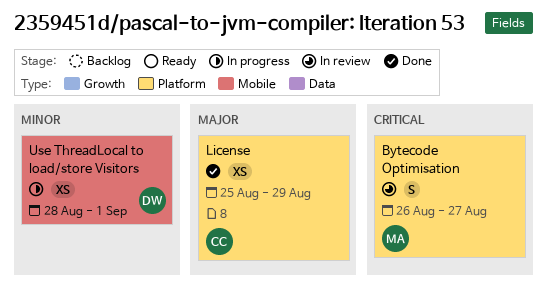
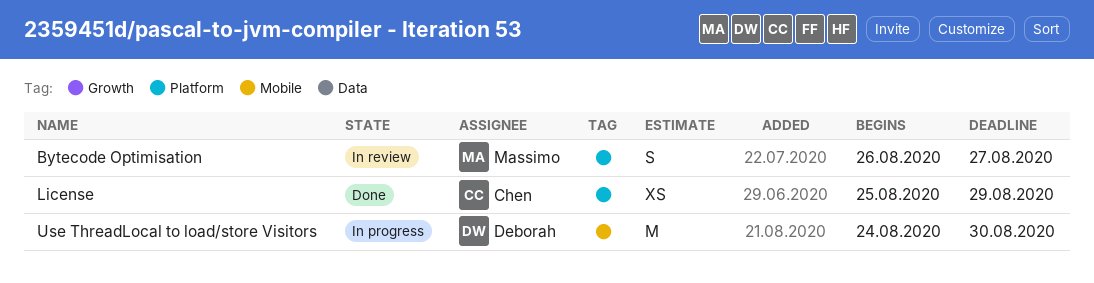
Use ThreadLocal to load/store Visitors, estimate: XS -> M
Use ThreadLocal to load/store Visitors, start: Aug 28 -> Aug 24
Use ThreadLocal to load/store Visitors, due: Sep 1 -> Aug 30

